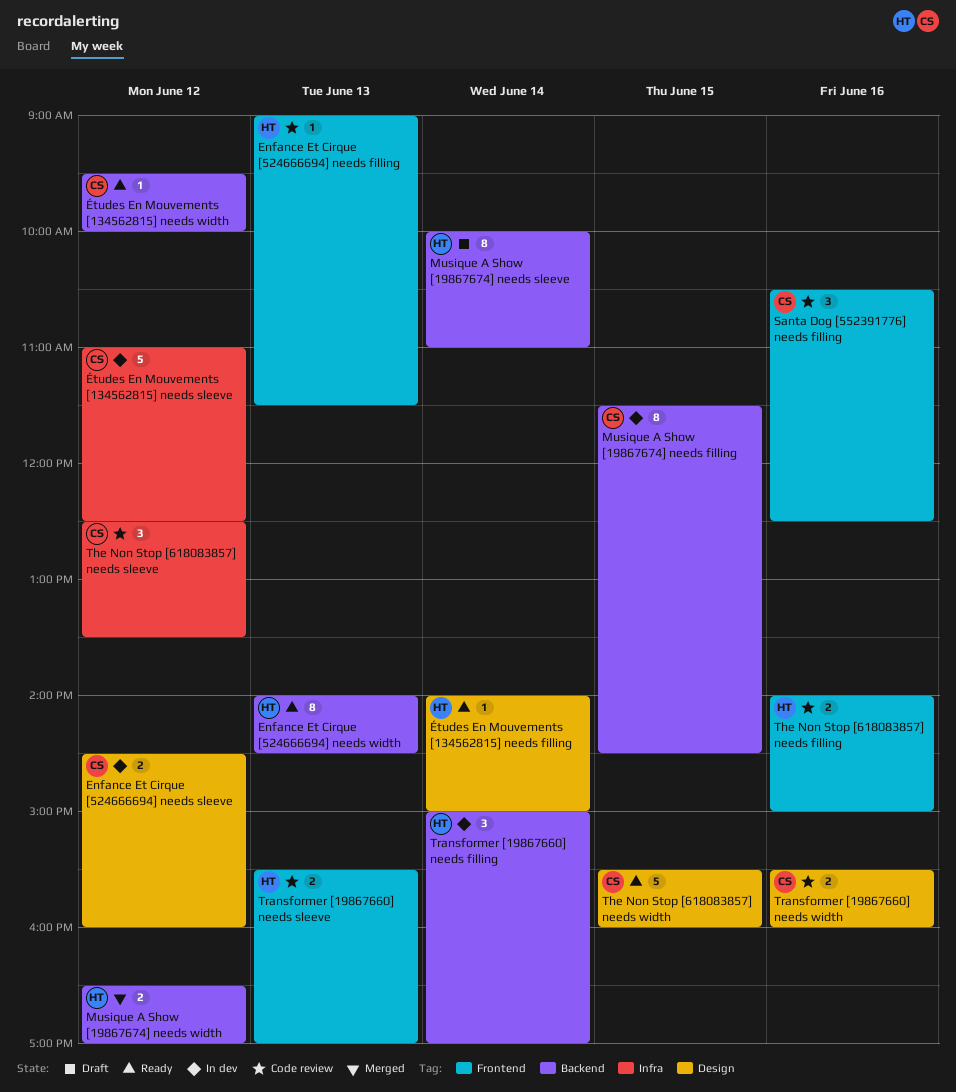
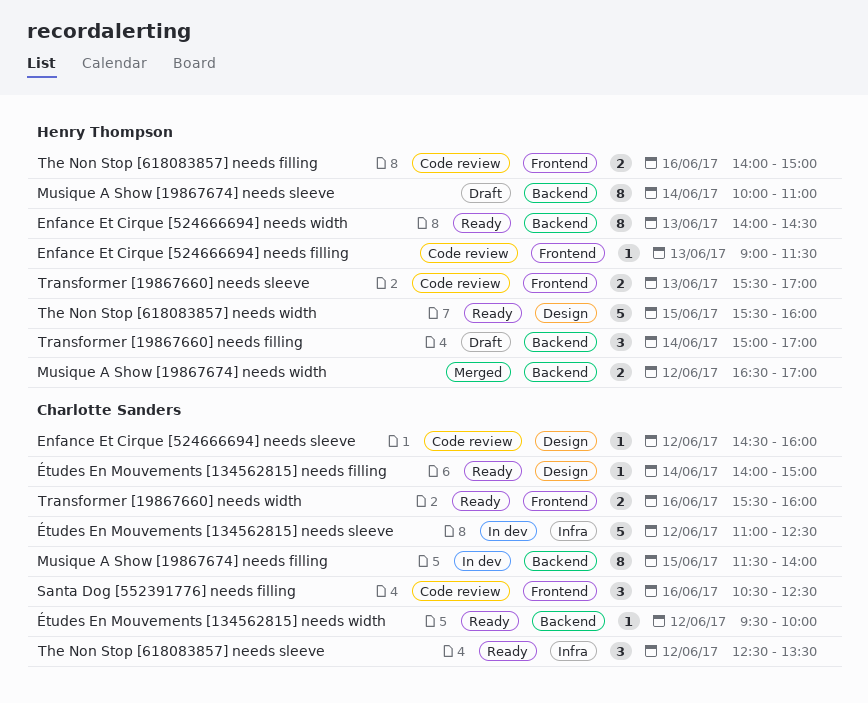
Enfance Et Cirque [524666694] needs sleeve, status: In dev -> Code review
Enfance Et Cirque [524666694] needs sleeve, estimate: 2 -> 1
Musique A Show [19867674] needs filling, ends: 14:30 -> 14:00
The Non Stop [618083857] needs sleeve, status: Code review -> Ready
The Non Stop [618083857] needs width, owner: Charlotte Sanders -> Henry Thompson
Transformer [19867660] needs filling, status: In dev -> Draft
Transformer [19867660] needs width, status: Code review -> Ready
Transformer [19867660] needs width, label: Design -> Frontend
Études En Mouvements [134562815] needs filling, owner: Henry Thompson -> Charlotte Sanders

